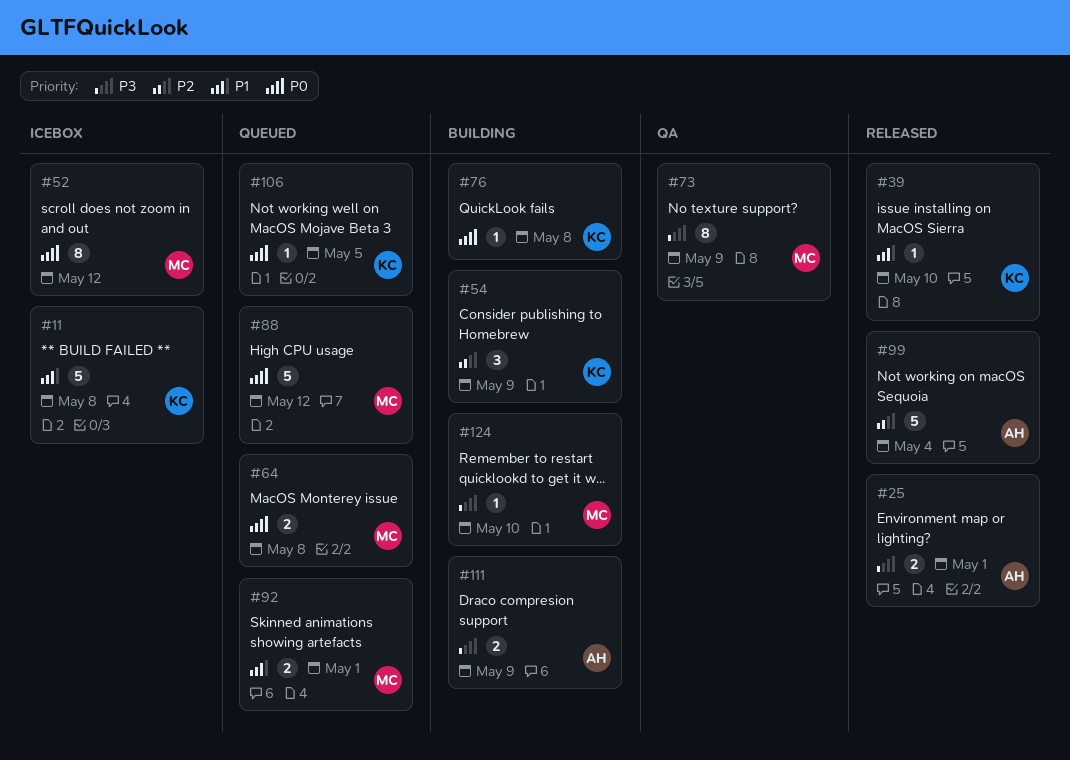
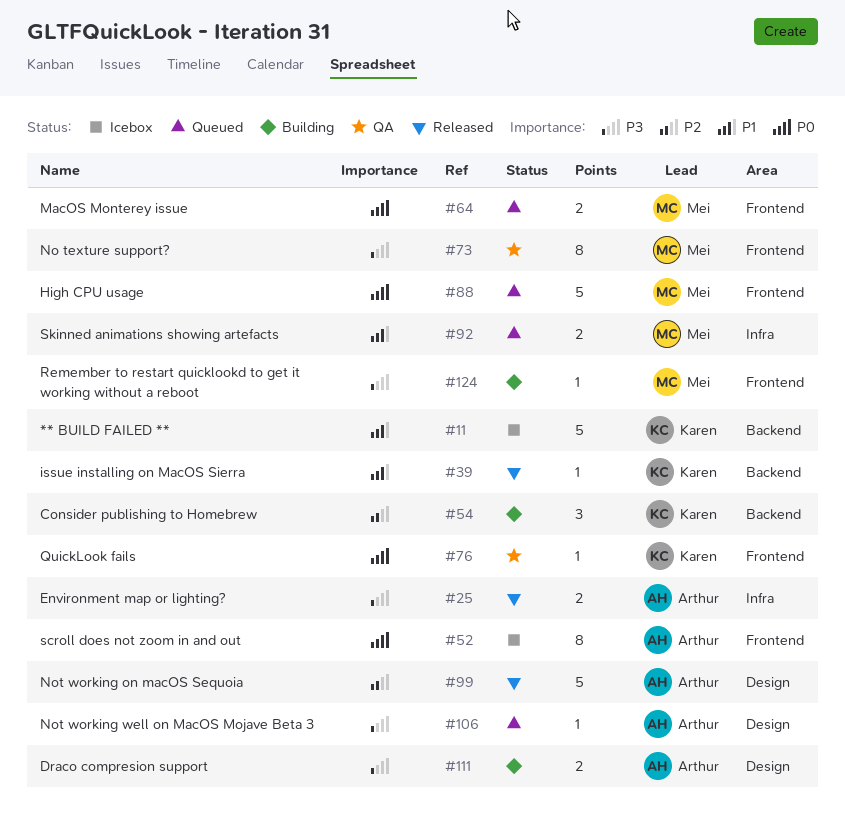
#52, owner: Mei -> Arthur
#76, status: Building -> QA
#106, owner: Karen -> Arthur
#106, priority: P0 -> P3

